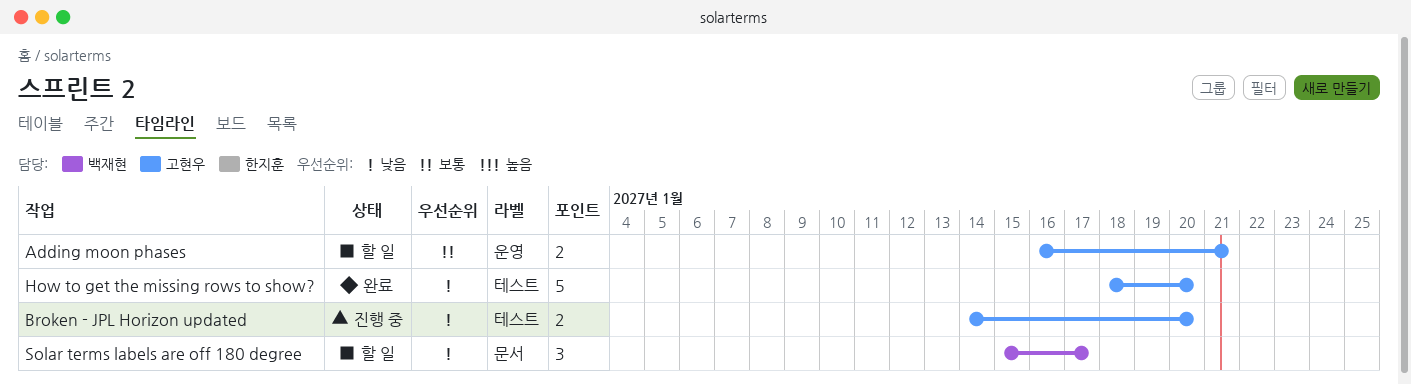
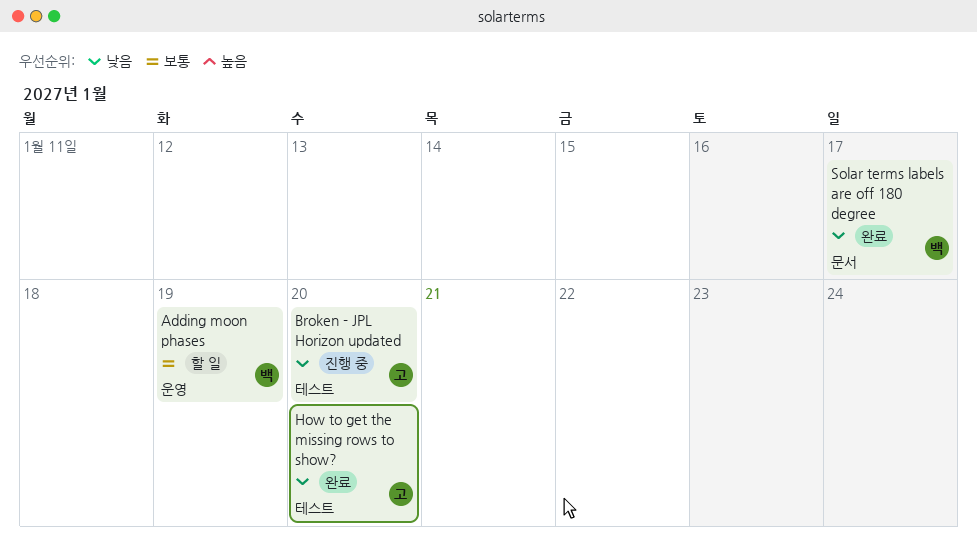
Adding moon phases, owner: 고현우 -> 백재현
Adding moon phases, due: Jan 21 -> Jan 19
Solar terms labels are off 180 degree, status: 할 일 -> 완료

